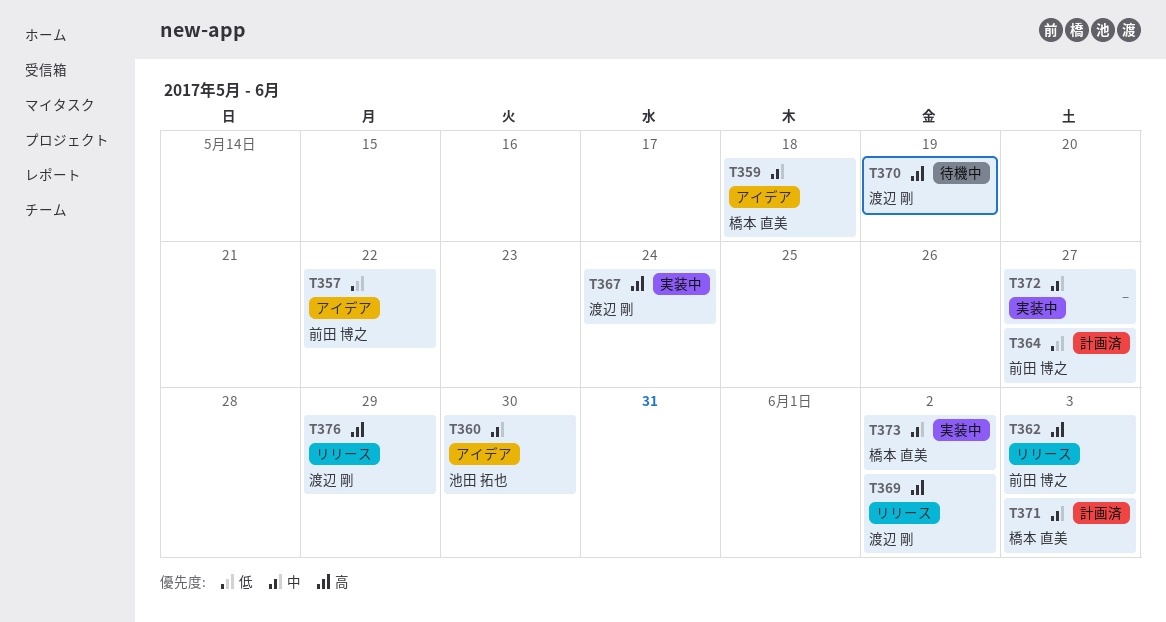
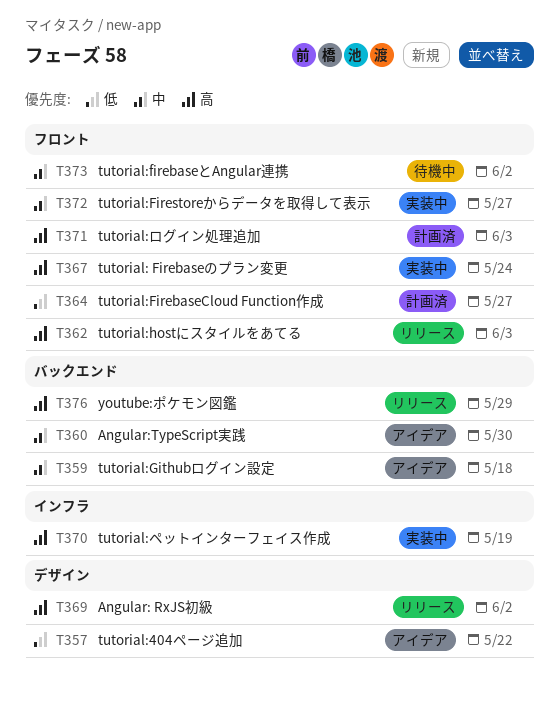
T370, status: 待機中 -> 実装中
T371, priority: 中 -> 高
T373, status: 実装中 -> 待機中

